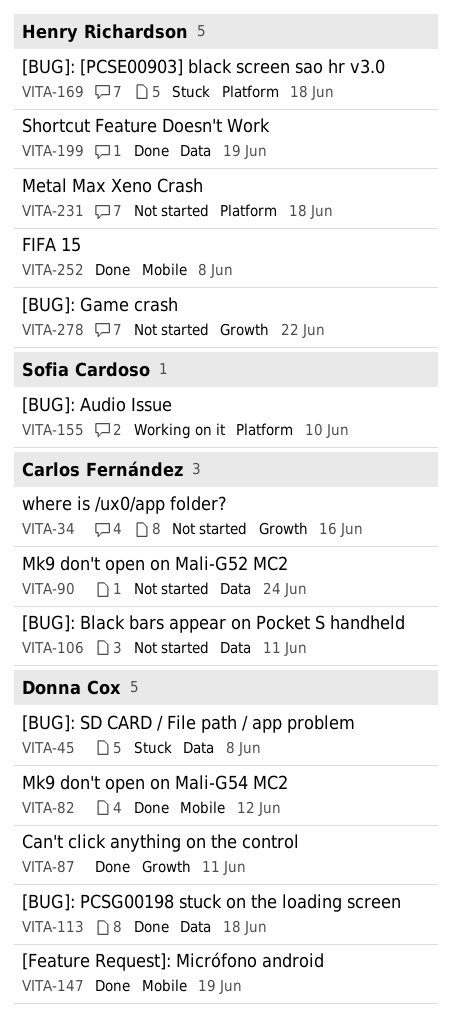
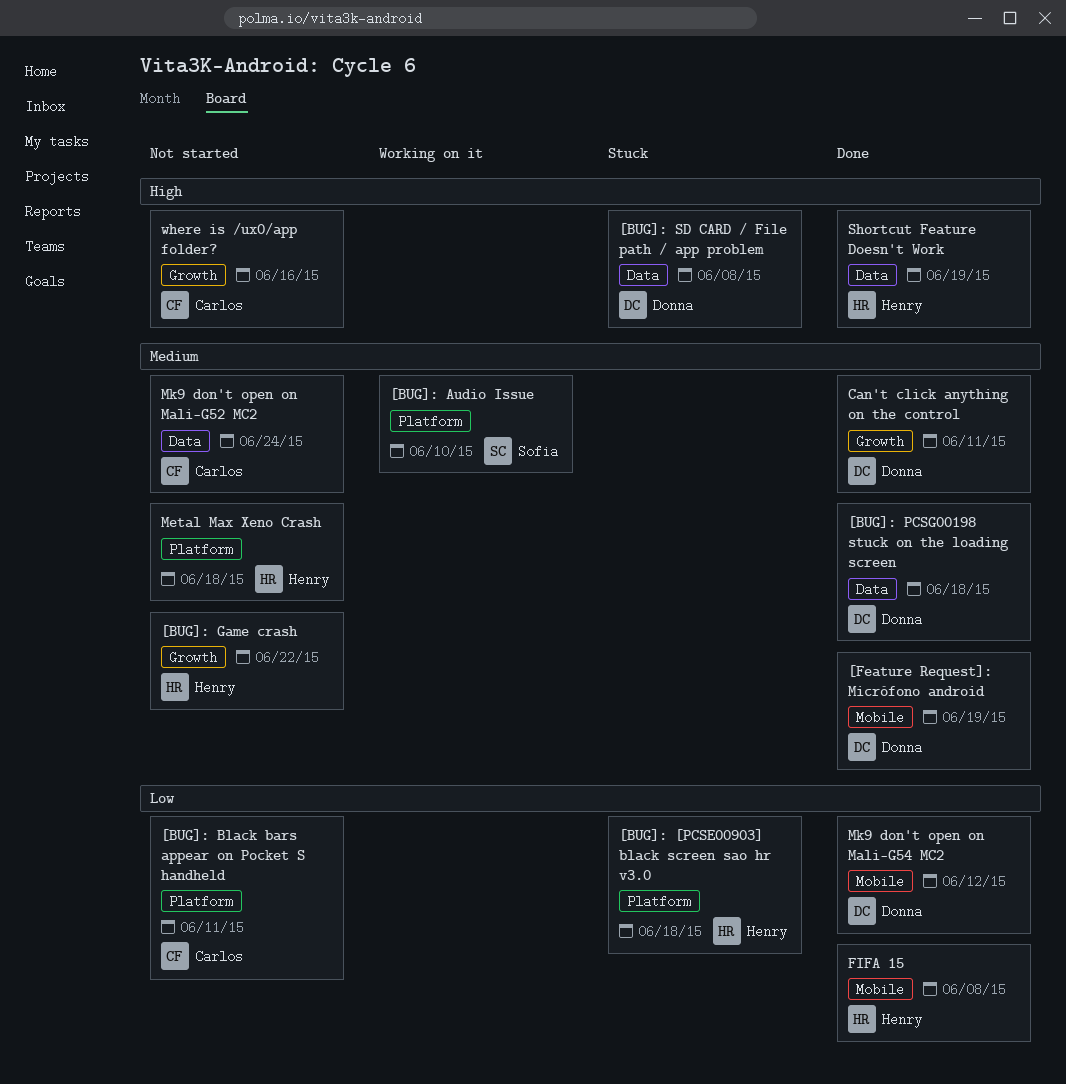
[BUG]: Black bars appear on Pocket S handheld, label: Data -> Platform

